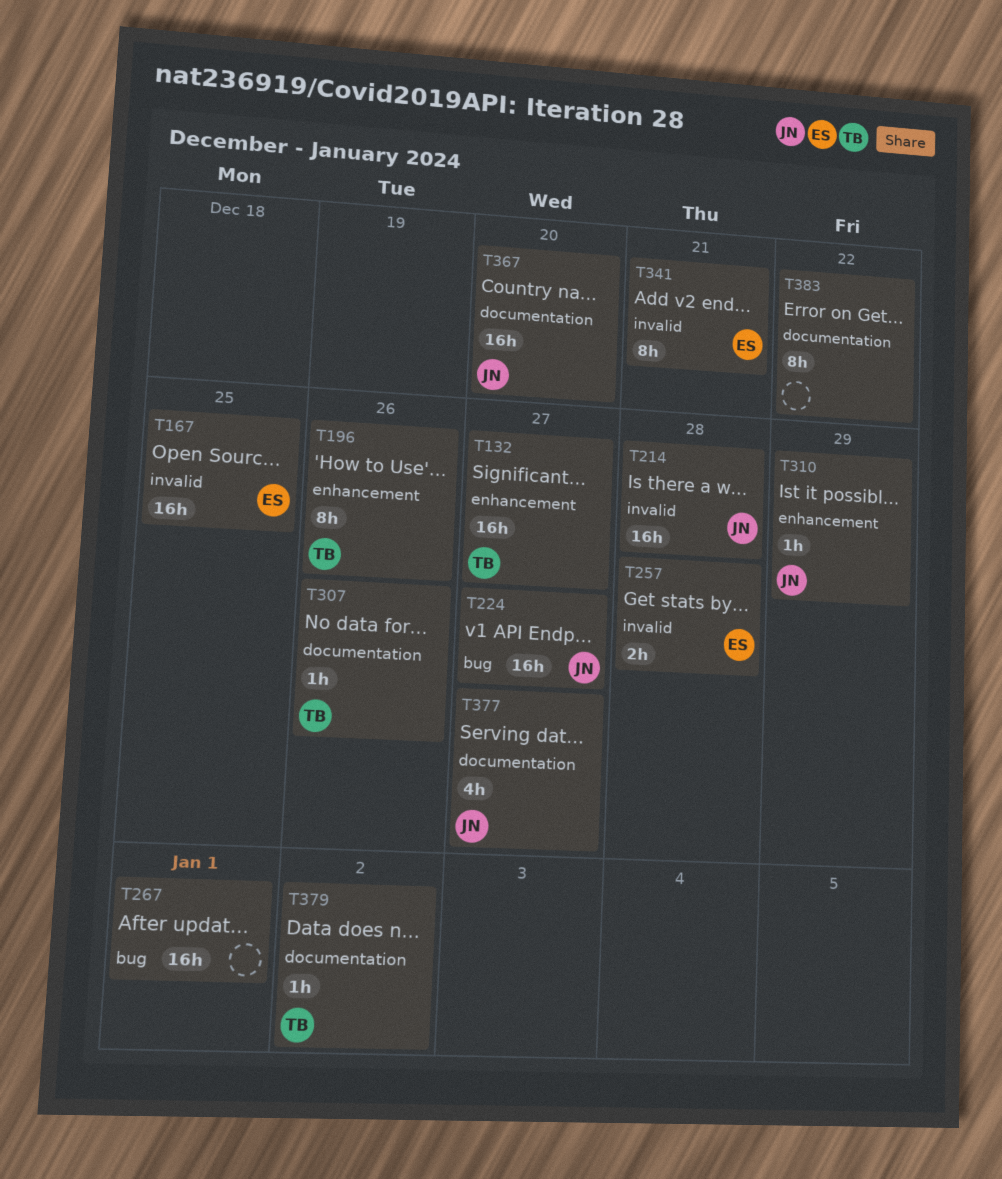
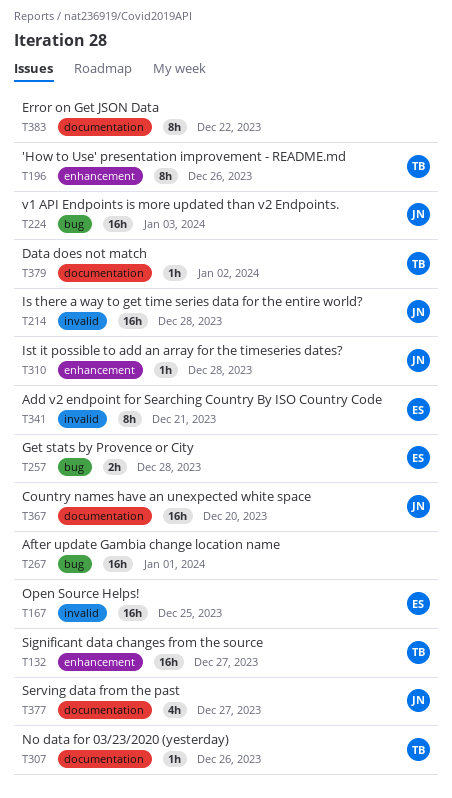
T224, due: Dec 27 -> Jan 3
T257, label: invalid -> bug
T310, due: Dec 29 -> Dec 28

